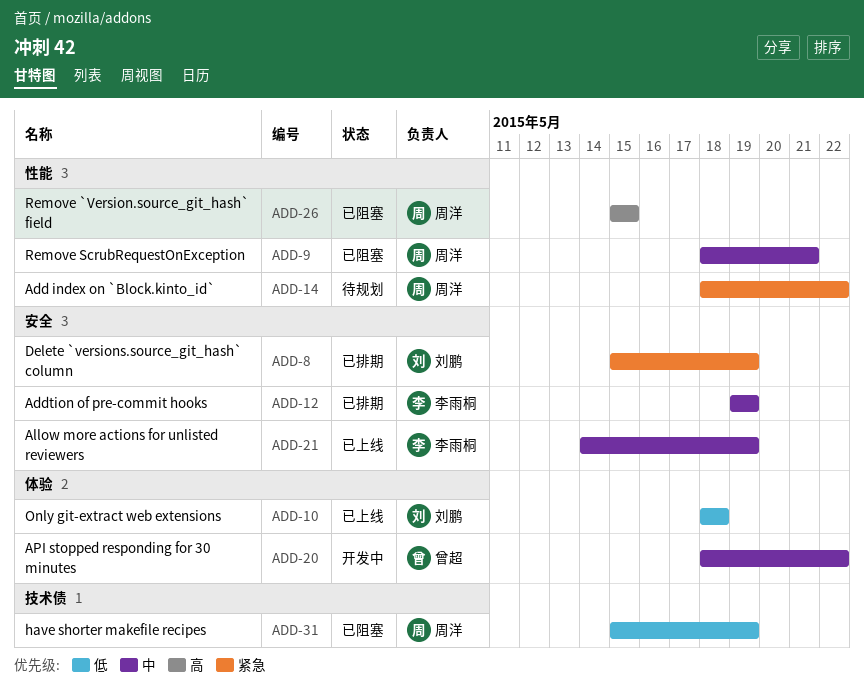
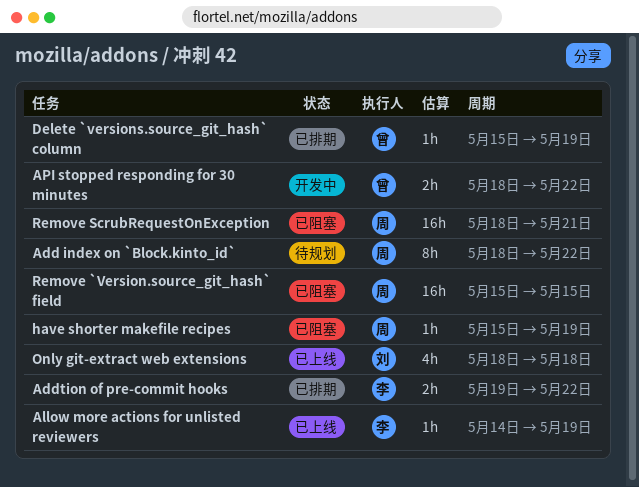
Addtion of pre-commit hooks, due: May 19 -> May 22
Delete `versions.source_git_hash` column, owner: 刘鹏 -> 曾超

